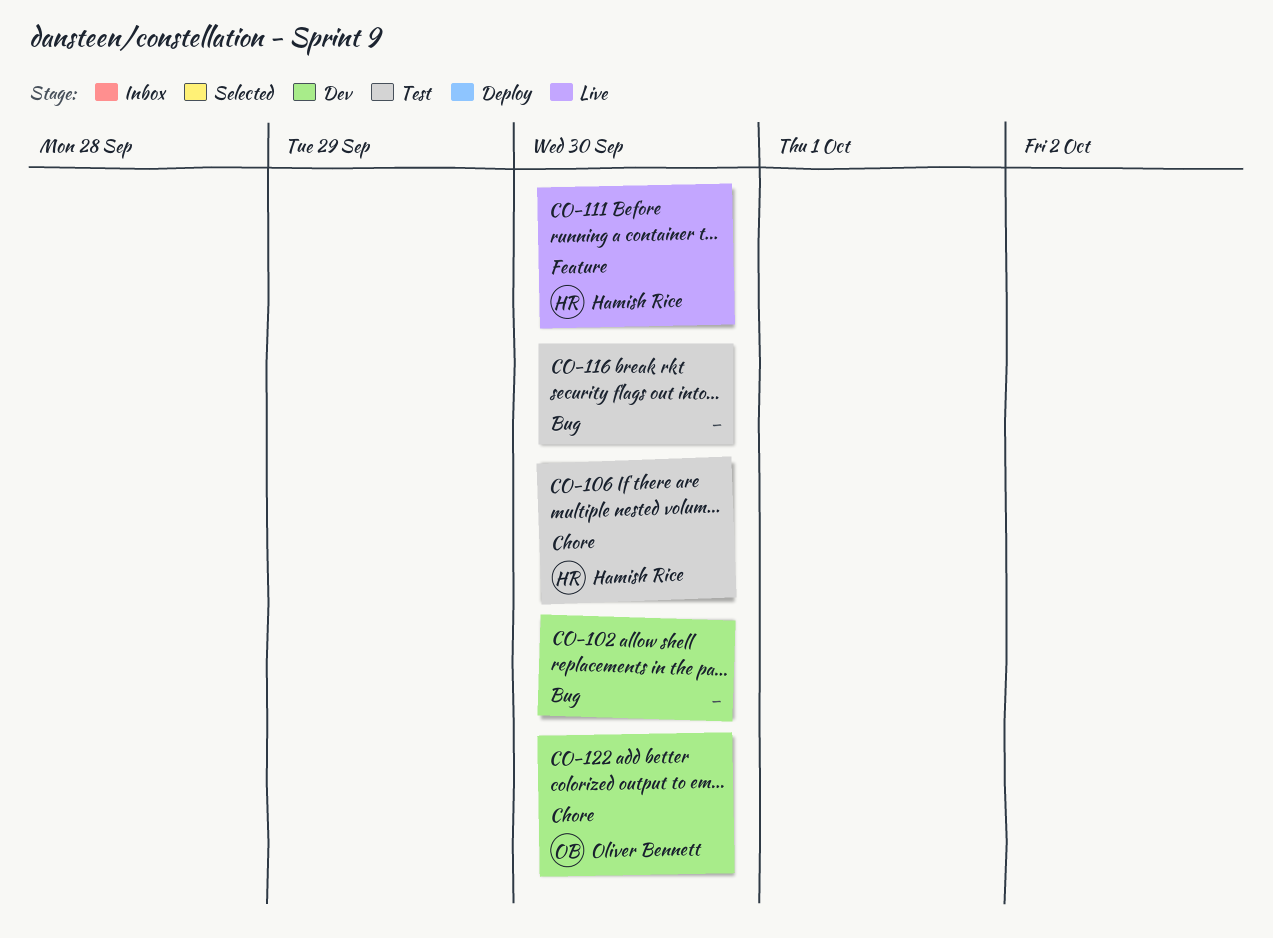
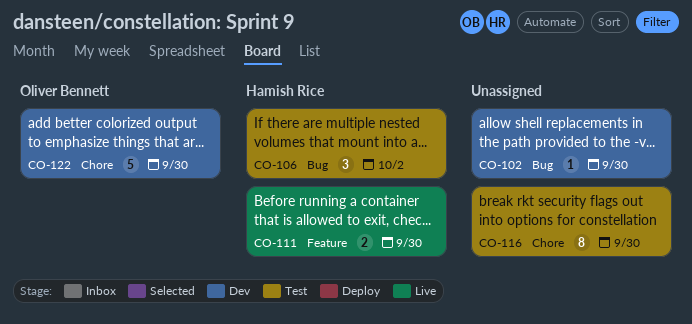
CO-106, label: Chore -> Bug
CO-106, due: Sep 30 -> Oct 2
CO-116, label: Bug -> Chore

